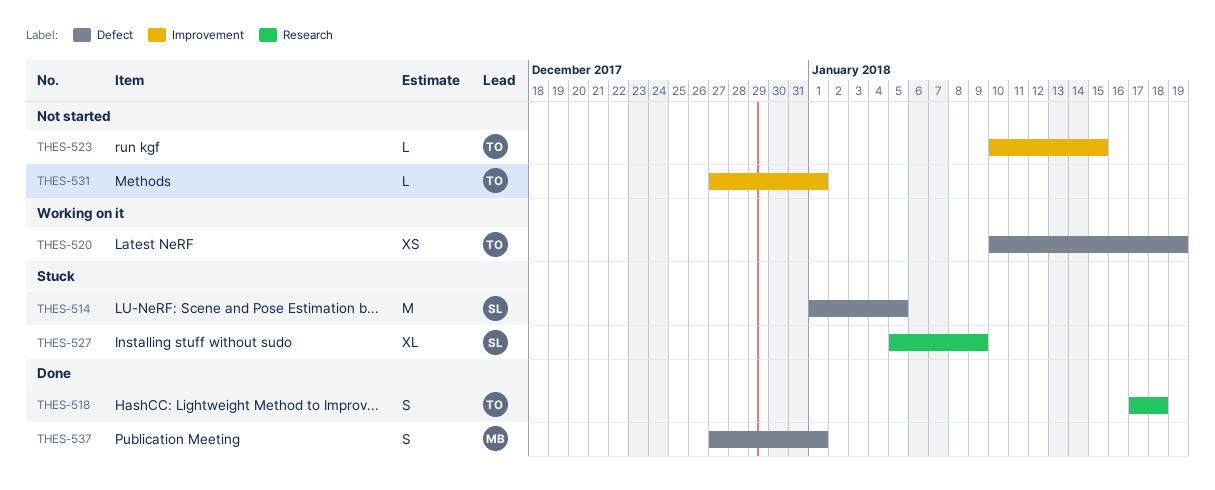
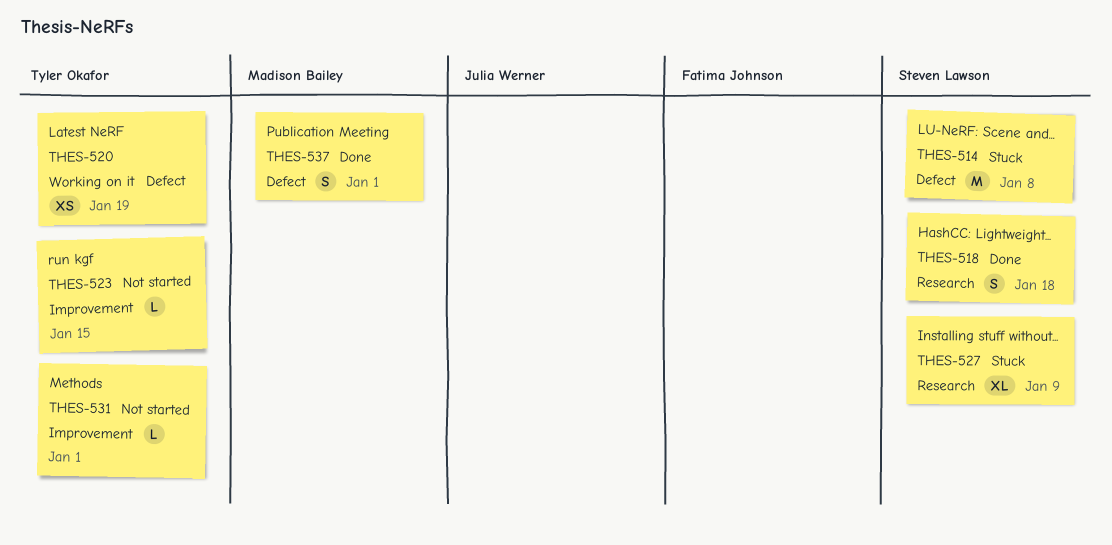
THES-514, due: Jan 5 -> Jan 8
THES-518, owner: Tyler Okafor -> Steven Lawson

